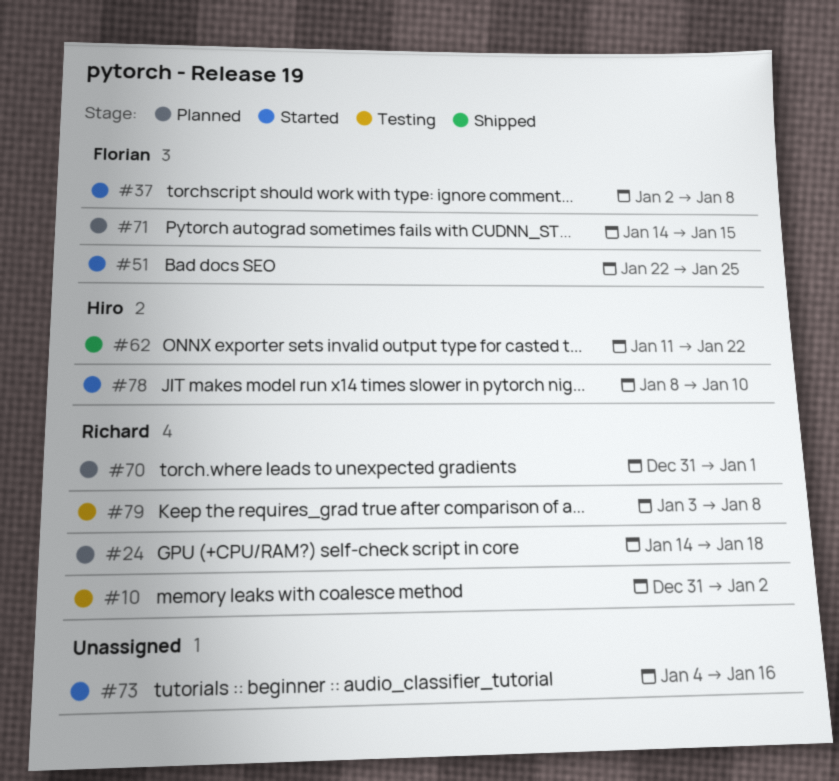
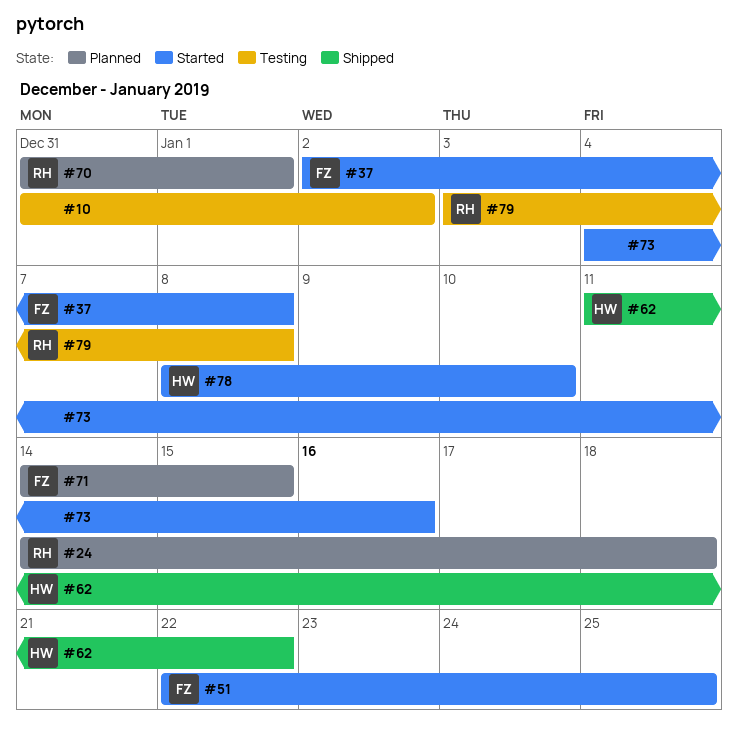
#10, owner: Richard -> none

